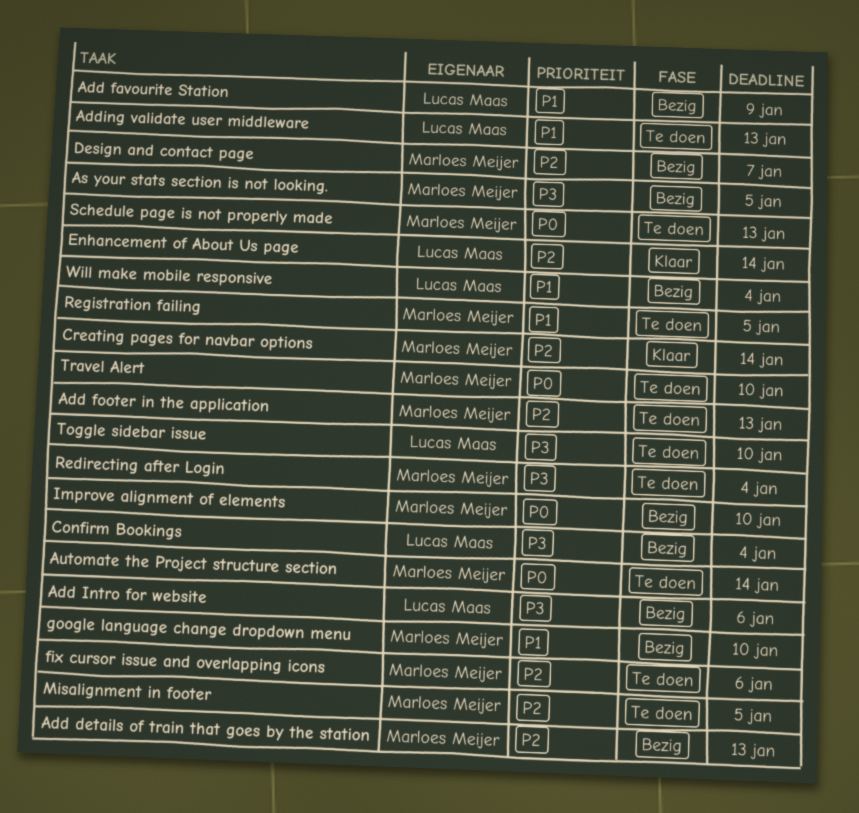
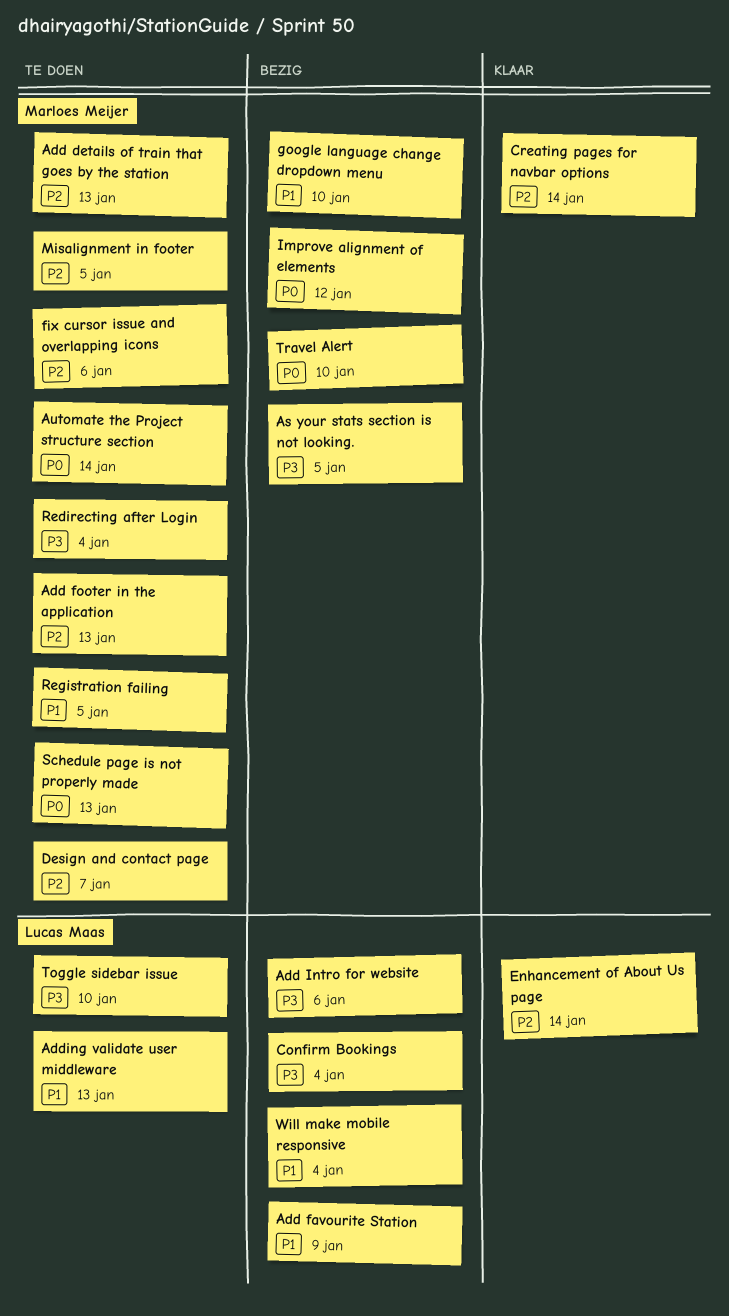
Add details of train that goes by the station, status: Bezig -> Te doen
Design and contact page, status: Bezig -> Te doen
Improve alignment of elements, due: Jan 10 -> Jan 12
Travel Alert, status: Te doen -> Bezig

